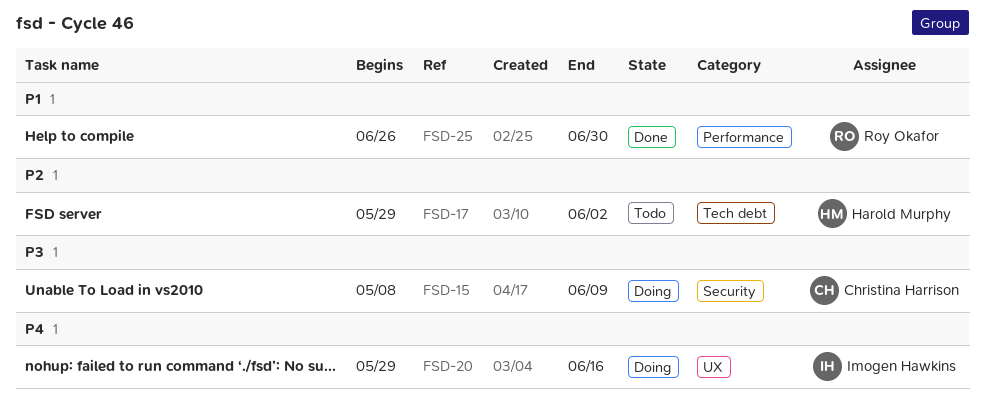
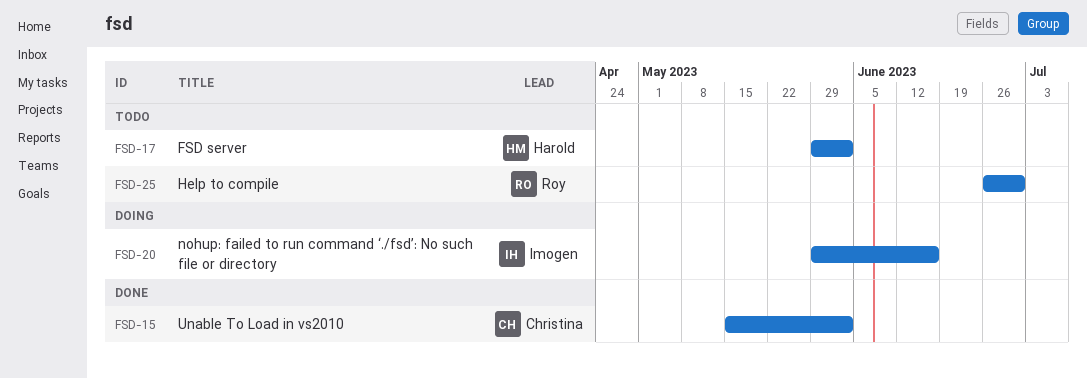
FSD-15, status: Doing -> Done
FSD-15, start: May 8 -> May 15
FSD-15, due: Jun 9 -> Jun 2
FSD-25, status: Done -> Todo

